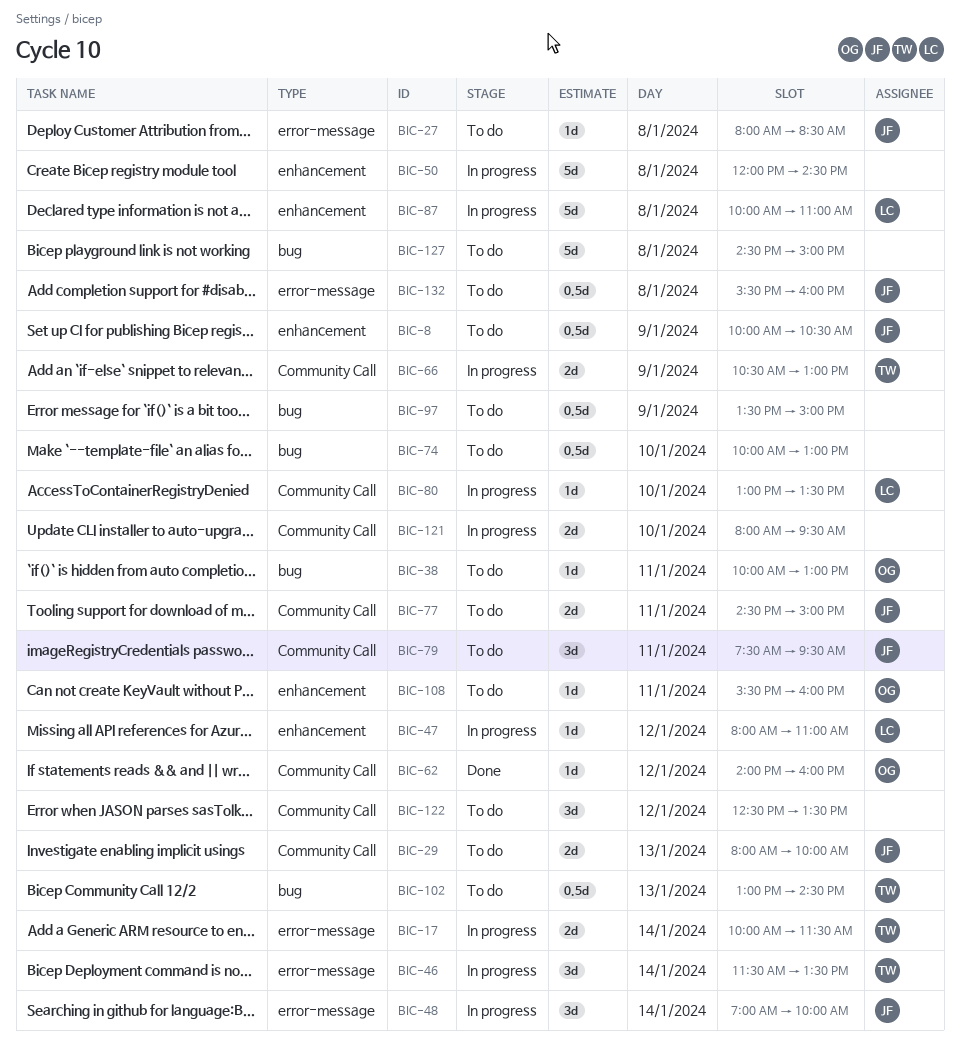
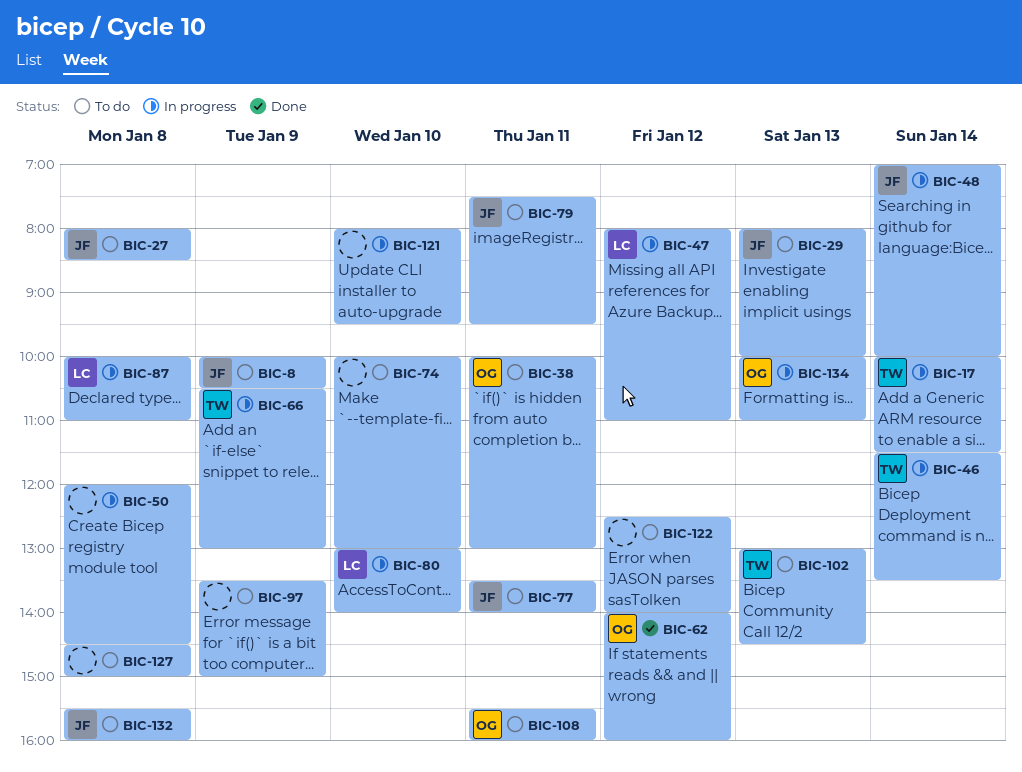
BIC-77, begins: 14:30 -> 13:30
BIC-77, ends: 15:00 -> 14:00
BIC-80, ends: 13:30 -> 14:00
BIC-122, ends: 13:30 -> 14:00
BIC-134: none -> present

